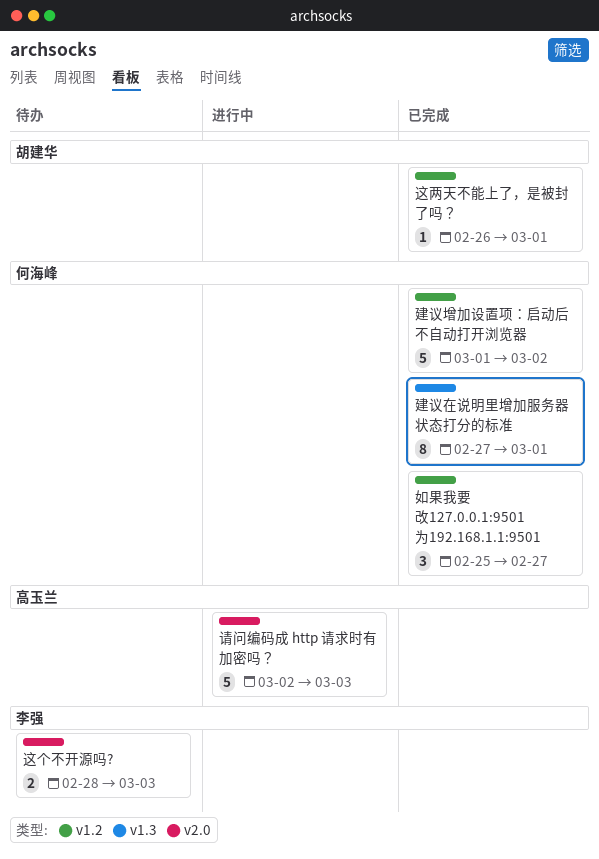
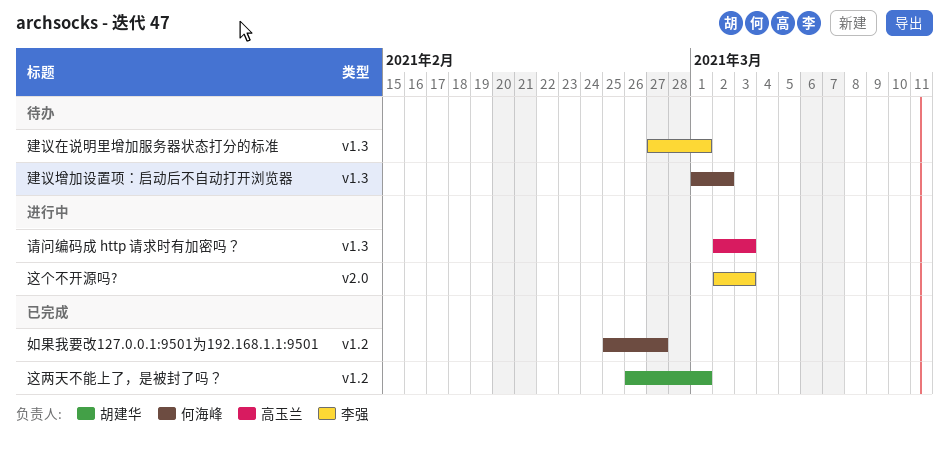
建议在说明里增加服务器状态打分的标准, status: 已完成 -> 待办
建议在说明里增加服务器状态打分的标准, owner: 何海峰 -> 李强
建议增加设置项：启动后不自动打开浏览器, status: 已完成 -> 待办
建议增加设置项：启动后不自动打开浏览器, label: v1.2 -> v1.3
请问编码成 http 请求时有加密吗？, label: v2.0 -> v1.3
这个不开源吗?, status: 待办 -> 进行中
这个不开源吗?, start: Feb 28 -> Mar 2

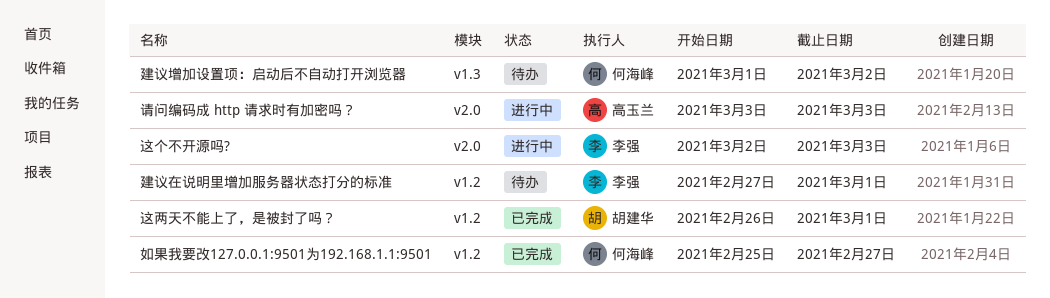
建议在说明里增加服务器状态打分的标准, label: v1.3 -> v1.2
请问编码成 http 请求时有加密吗？, label: v1.3 -> v2.0
请问编码成 http 请求时有加密吗？, start: Mar 2 -> Mar 3

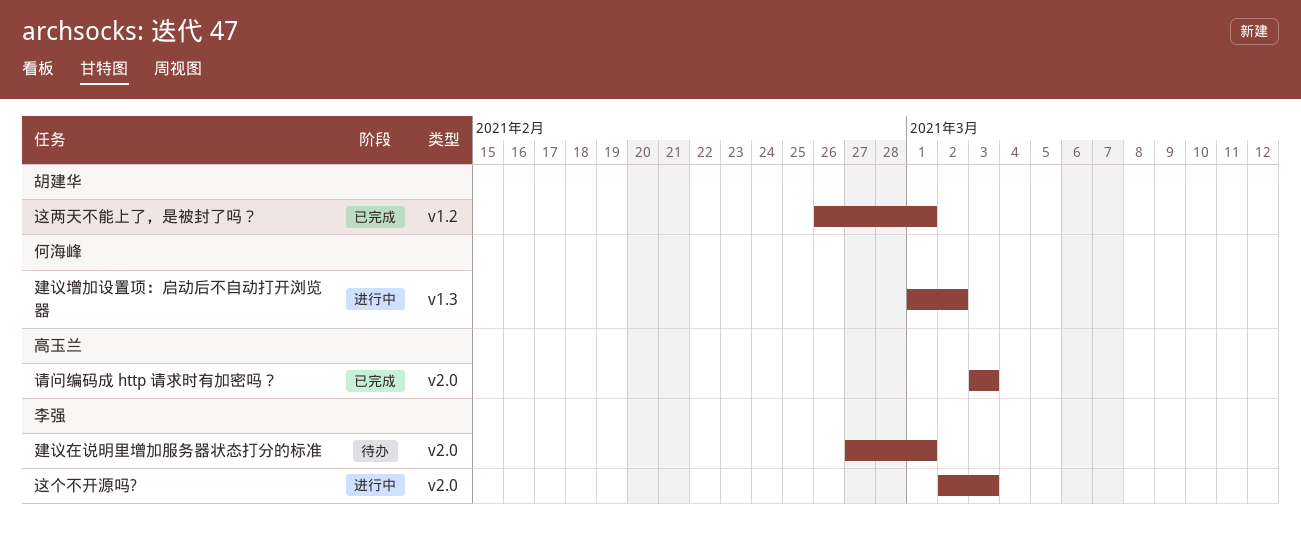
如果我要改127.0.0.1:9501为192.168.1.1:9501: present -> none
建议在说明里增加服务器状态打分的标准, label: v1.2 -> v2.0
建议增加设置项：启动后不自动打开浏览器, status: 待办 -> 进行中
请问编码成 http 请求时有加密吗？, status: 进行中 -> 已完成

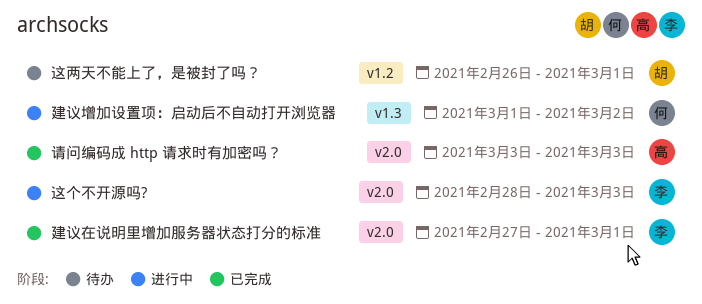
建议在说明里增加服务器状态打分的标准, status: 待办 -> 已完成
这两天不能上了，是被封了吗？, status: 已完成 -> 待办
这个不开源吗?, start: Mar 2 -> Feb 28

